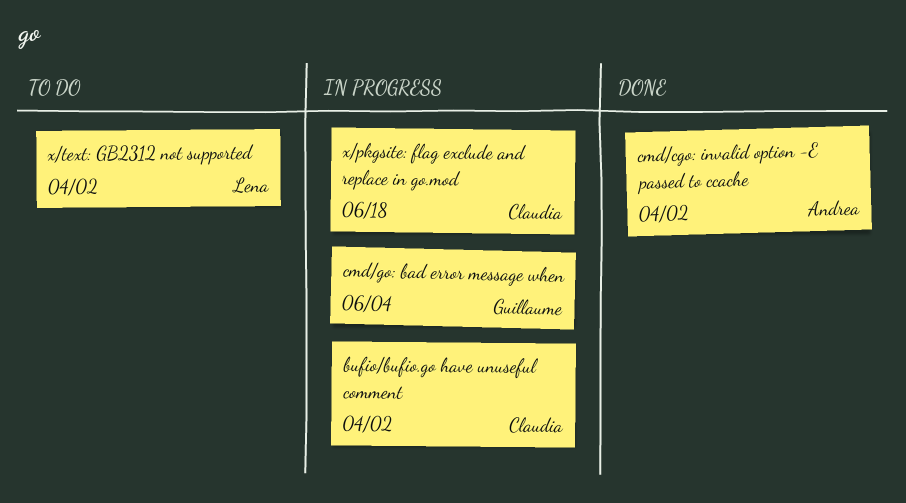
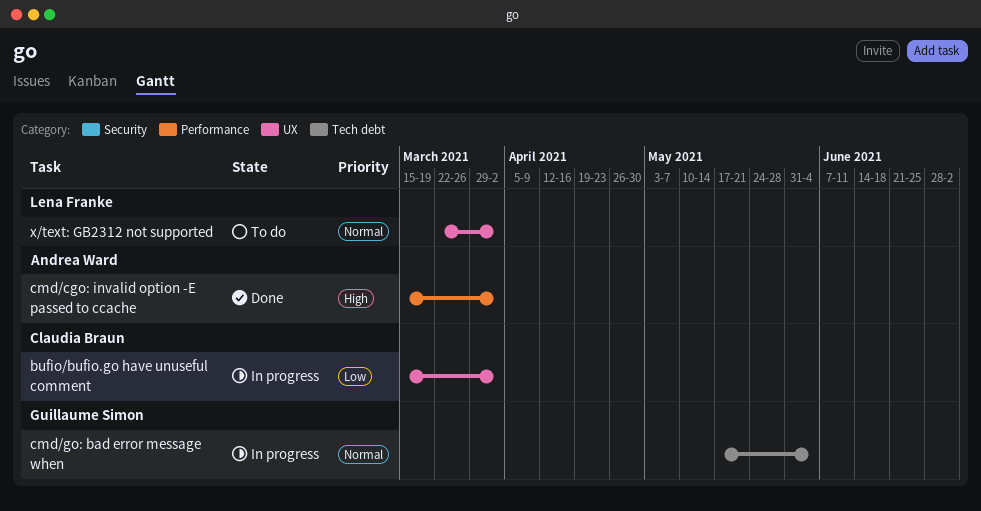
x/pkgsite: flag exclude and replace in go.mod: present -> none

